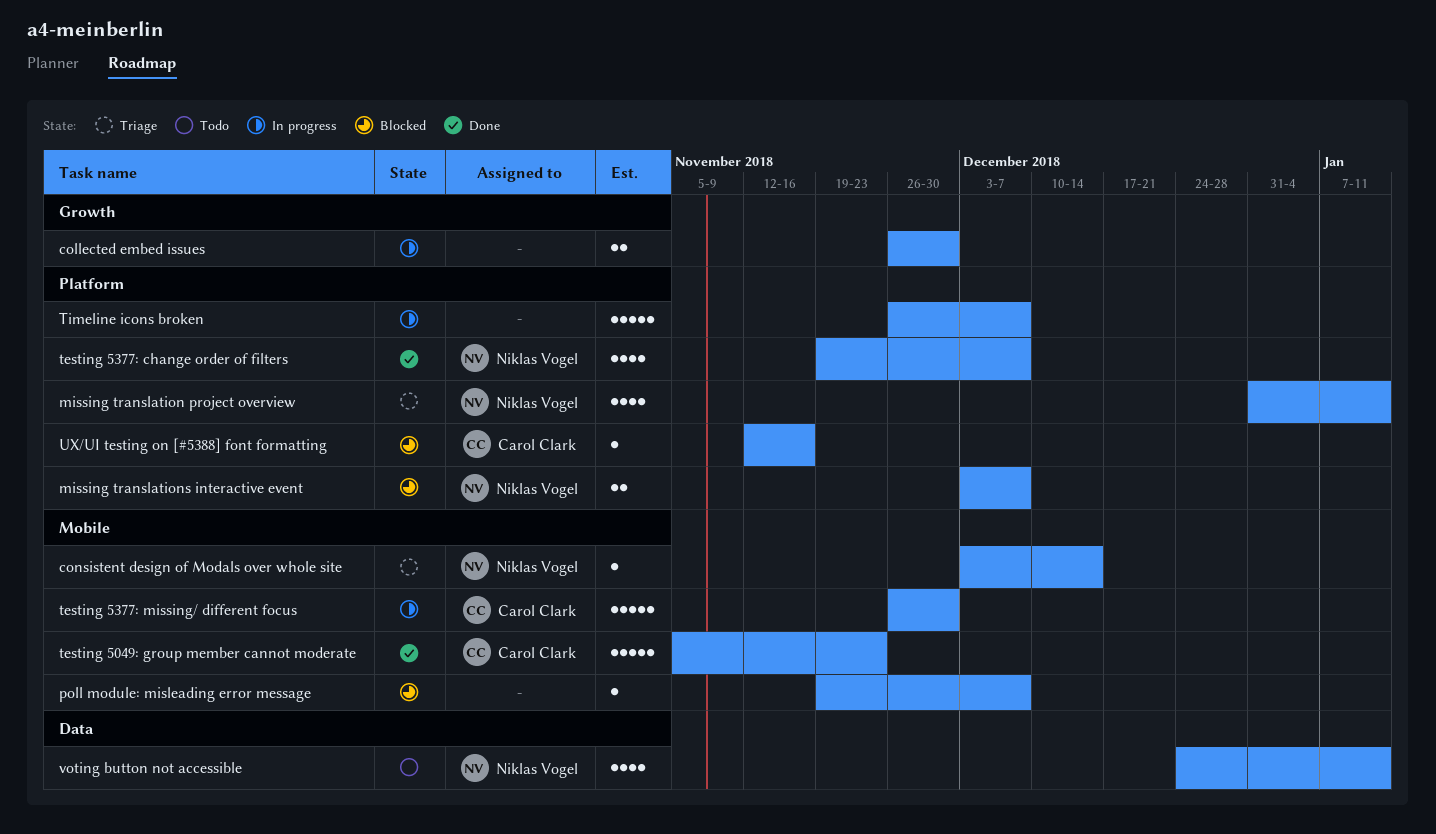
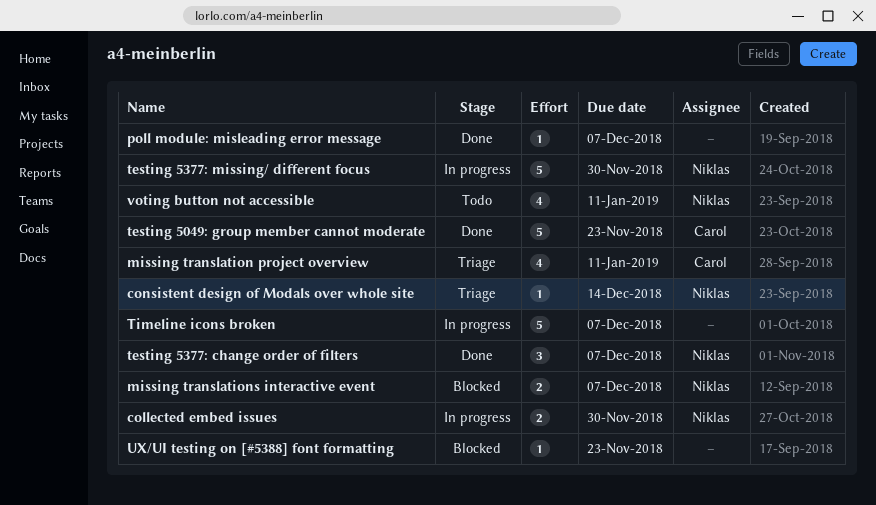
collected embed issues, owner: none -> Niklas Vogel
missing translation project overview, owner: Niklas Vogel -> Carol Clark
poll module: misleading error message, status: Blocked -> Done
testing 5377: change order of filters, estimate: 4 -> 3
testing 5377: missing/ different focus, owner: Carol Clark -> Niklas Vogel
UX/UI testing on [#5388] font formatting, owner: Carol Clark -> none
UX/UI testing on [#5388] font formatting, due: Nov 16 -> Nov 23

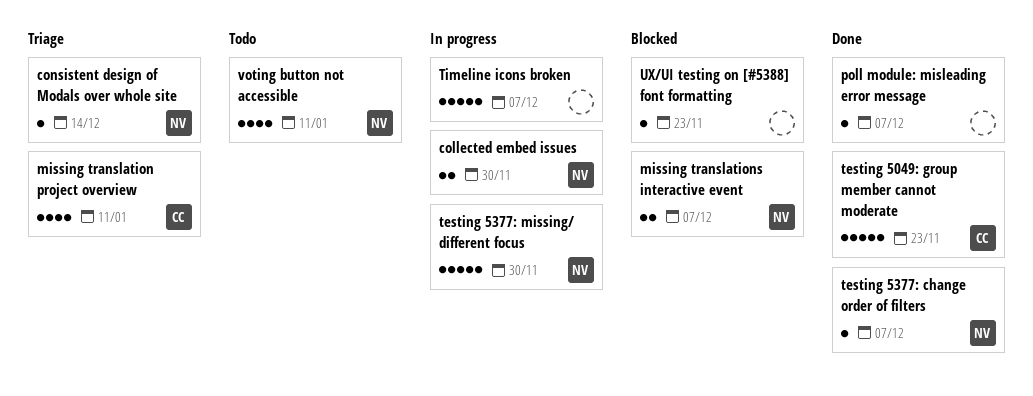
testing 5377: change order of filters, estimate: 3 -> 1

